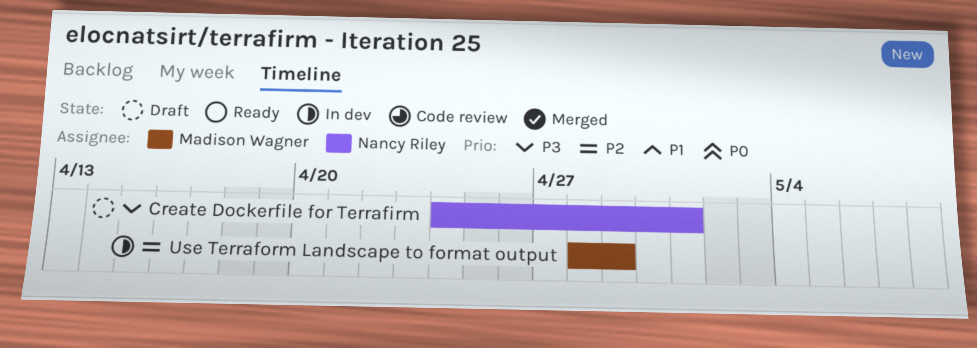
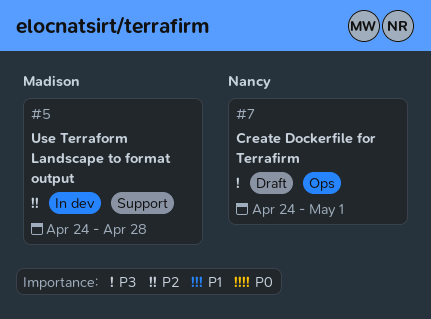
Use Terraform Landscape to format output, start: Apr 28 -> Apr 24
Use Terraform Landscape to format output, due: Apr 29 -> Apr 28

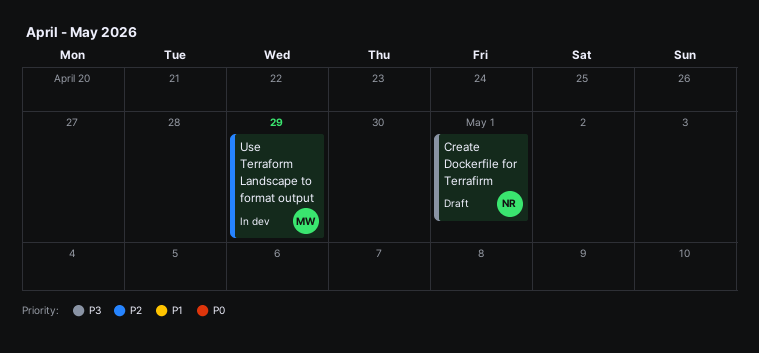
Use Terraform Landscape to format output, due: Apr 28 -> Apr 29

